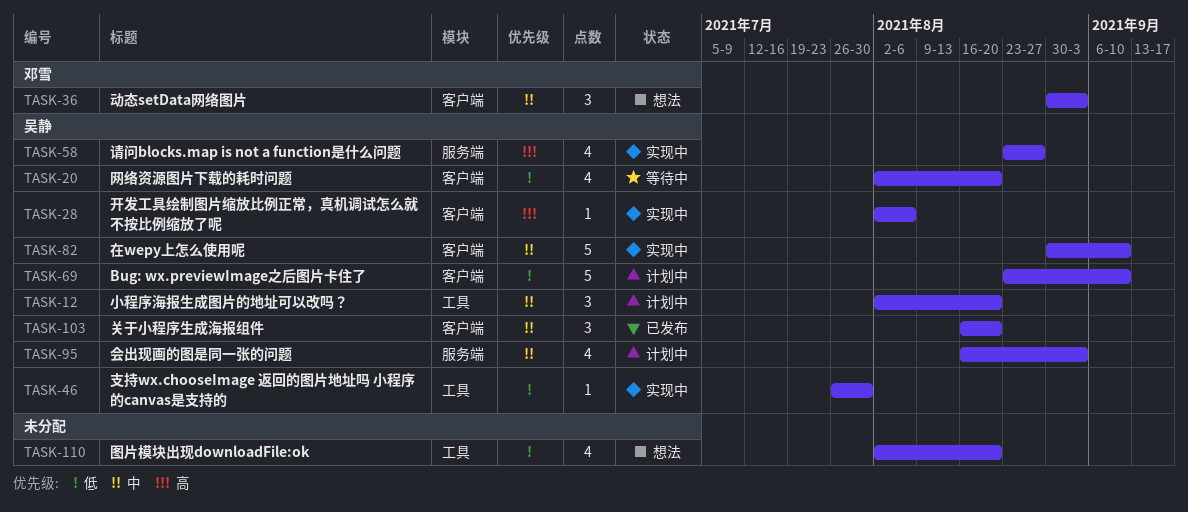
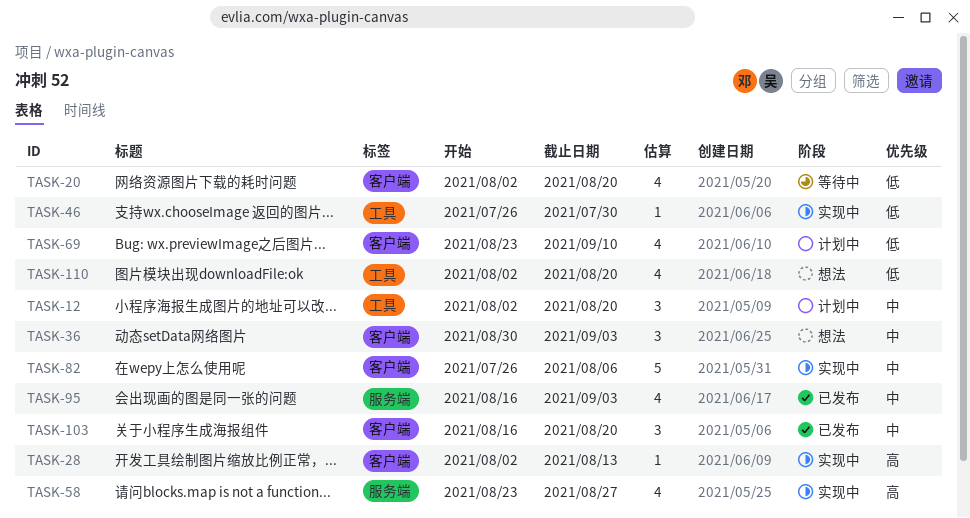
TASK-28, due: Aug 6 -> Aug 13
TASK-69, estimate: 5 -> 4
TASK-82, start: Aug 30 -> Jul 26
TASK-82, due: Sep 10 -> Aug 6
TASK-95, status: 计划中 -> 已发布

